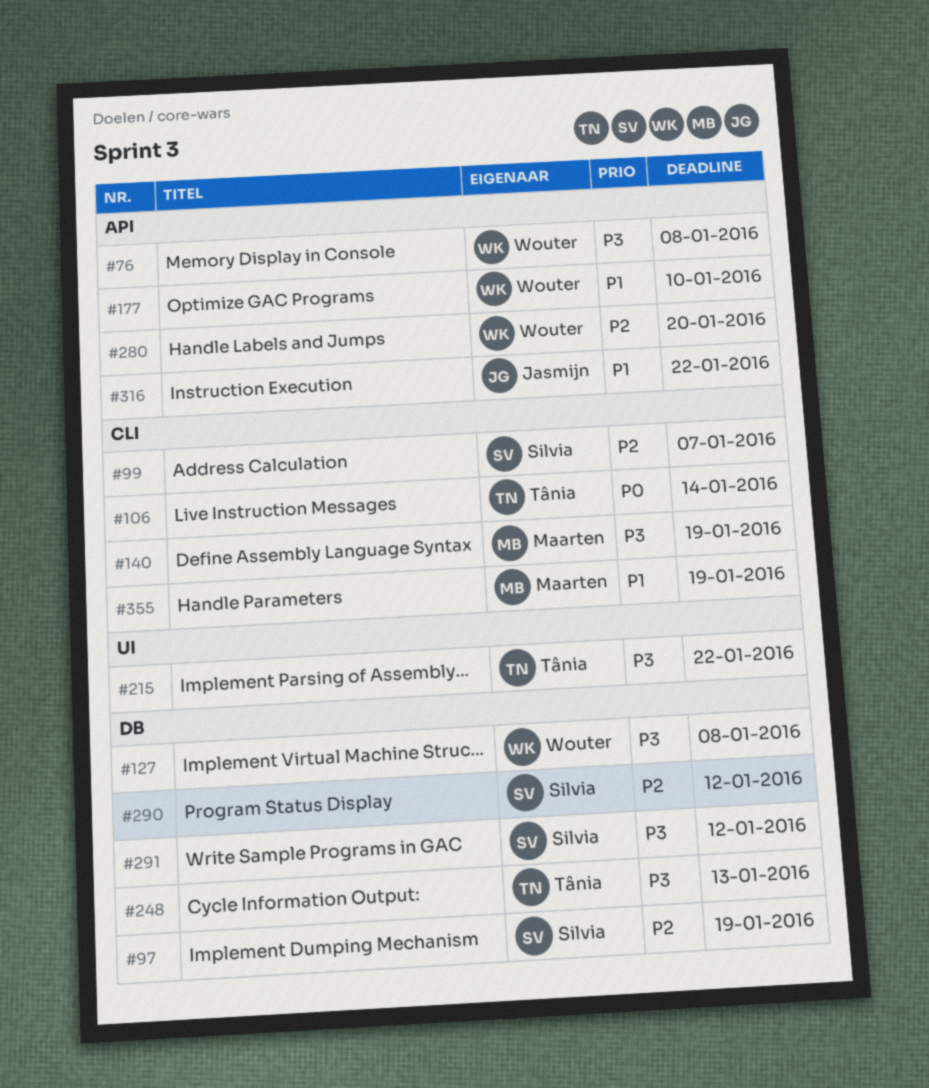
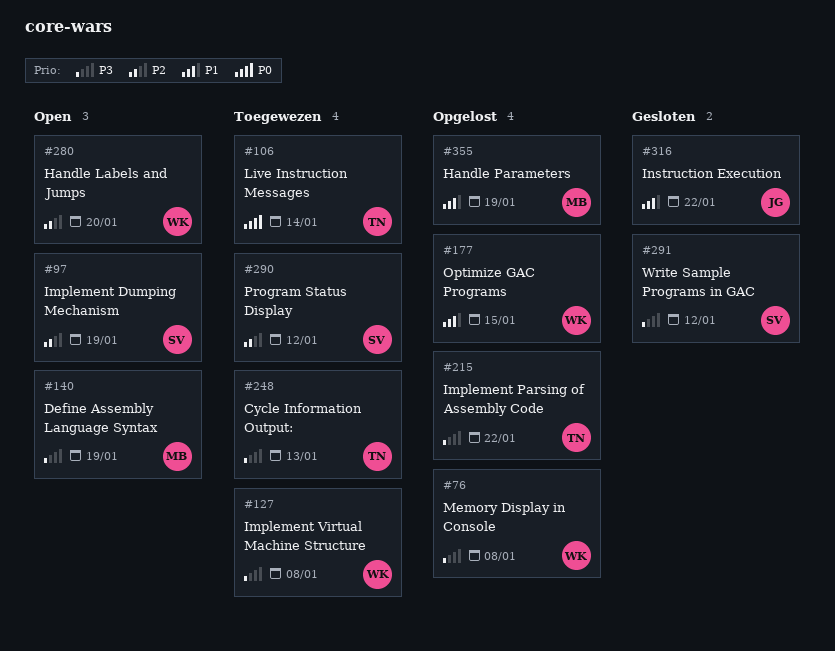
#99: present -> none
#177, due: Jan 10 -> Jan 15

